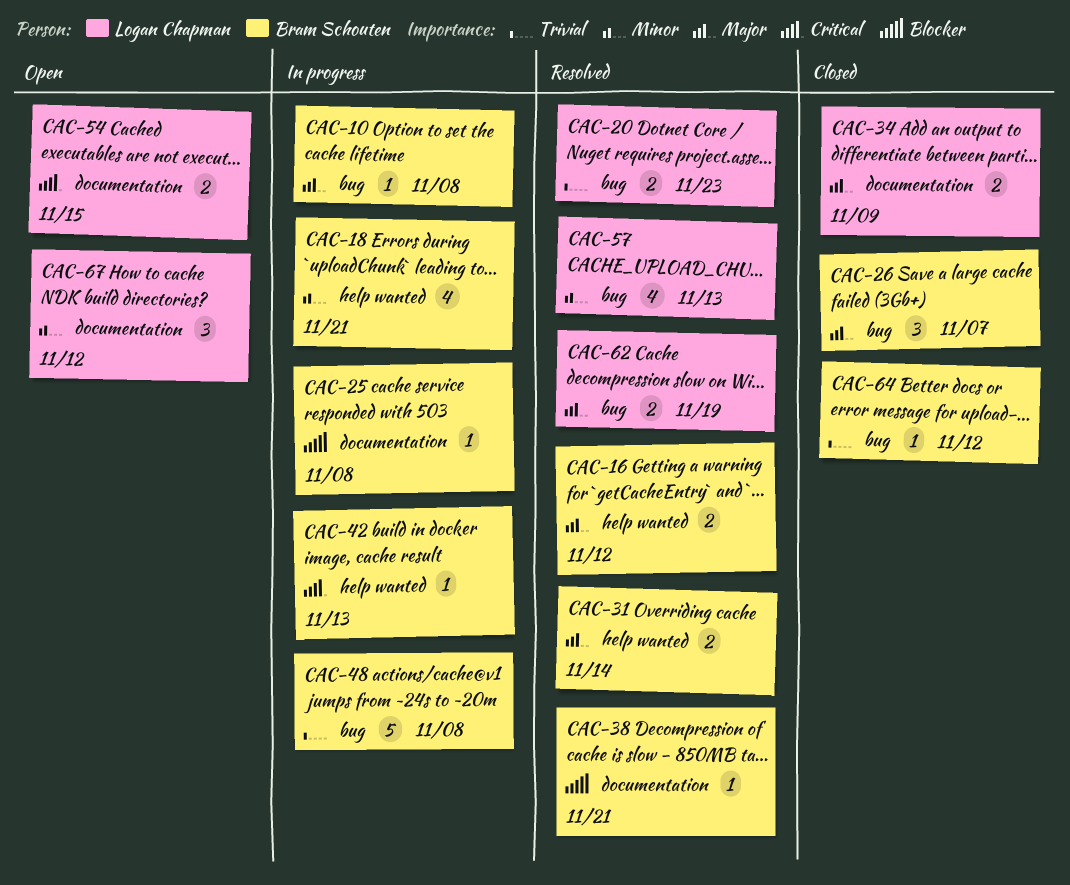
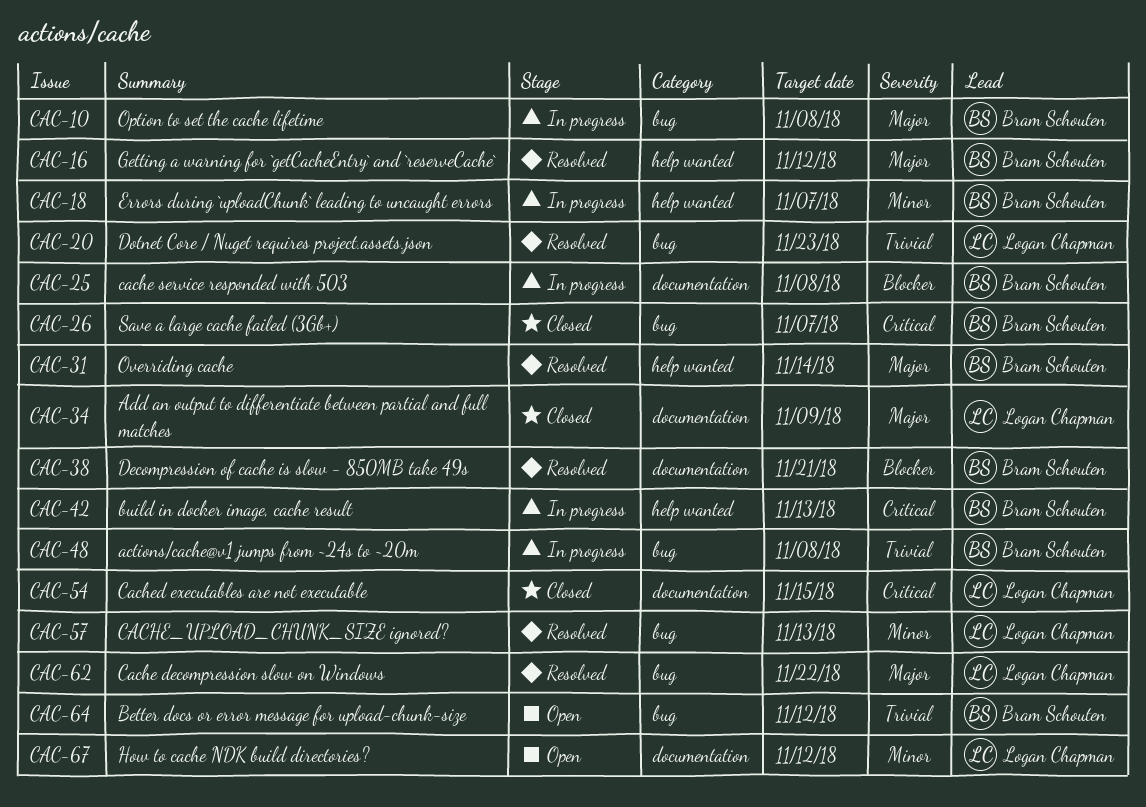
CAC-18, due: Nov 21 -> Nov 7
CAC-26, priority: Major -> Critical
CAC-54, status: Open -> Closed
CAC-62, due: Nov 19 -> Nov 22
CAC-64, status: Closed -> Open

